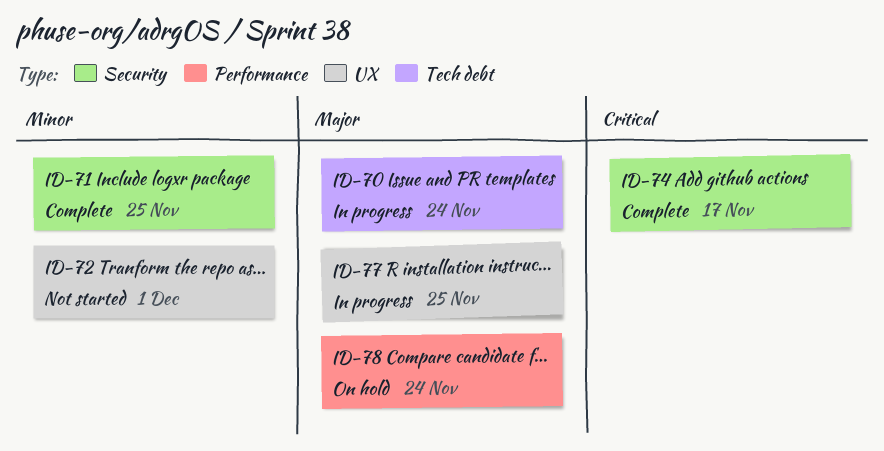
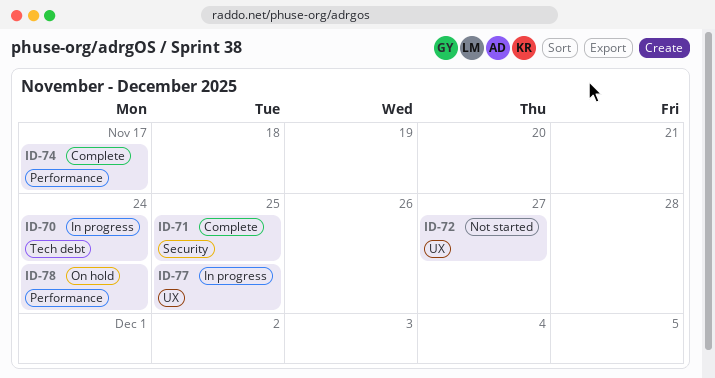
ID-72, due: Dec 1 -> Nov 27
ID-74, label: Security -> Performance

